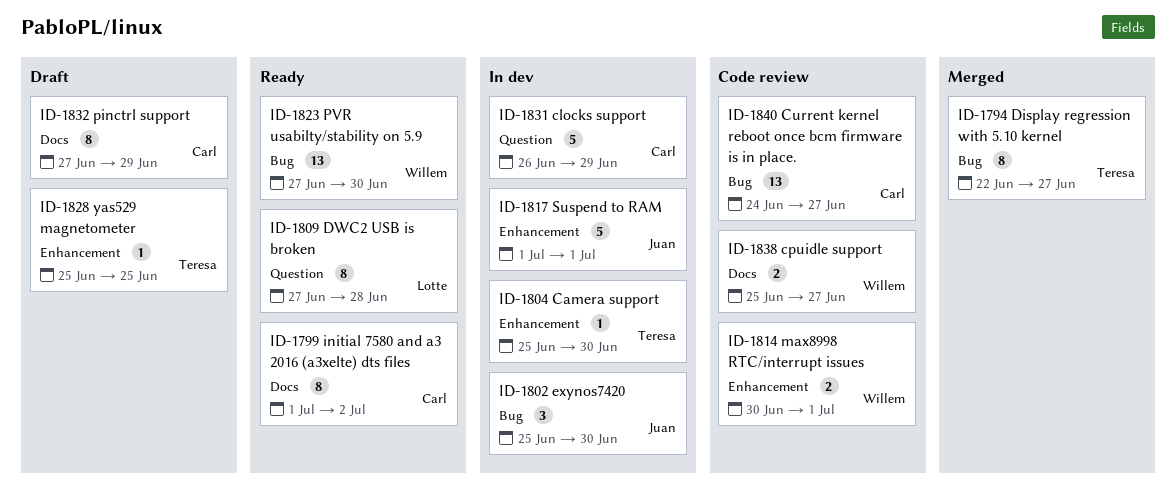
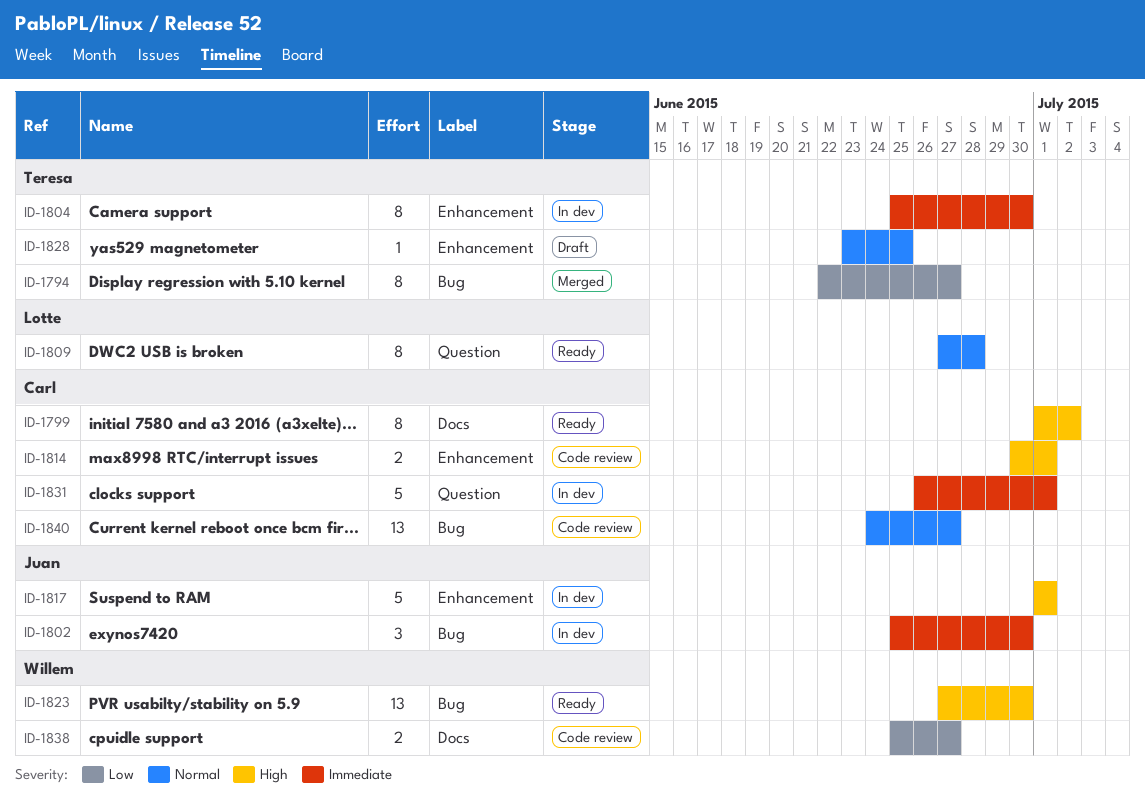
ID-1804, estimate: 1 -> 8
ID-1814, owner: Willem -> Carl
ID-1828, start: Jun 25 -> Jun 23
ID-1831, due: Jun 29 -> Jul 1
ID-1832: present -> none

